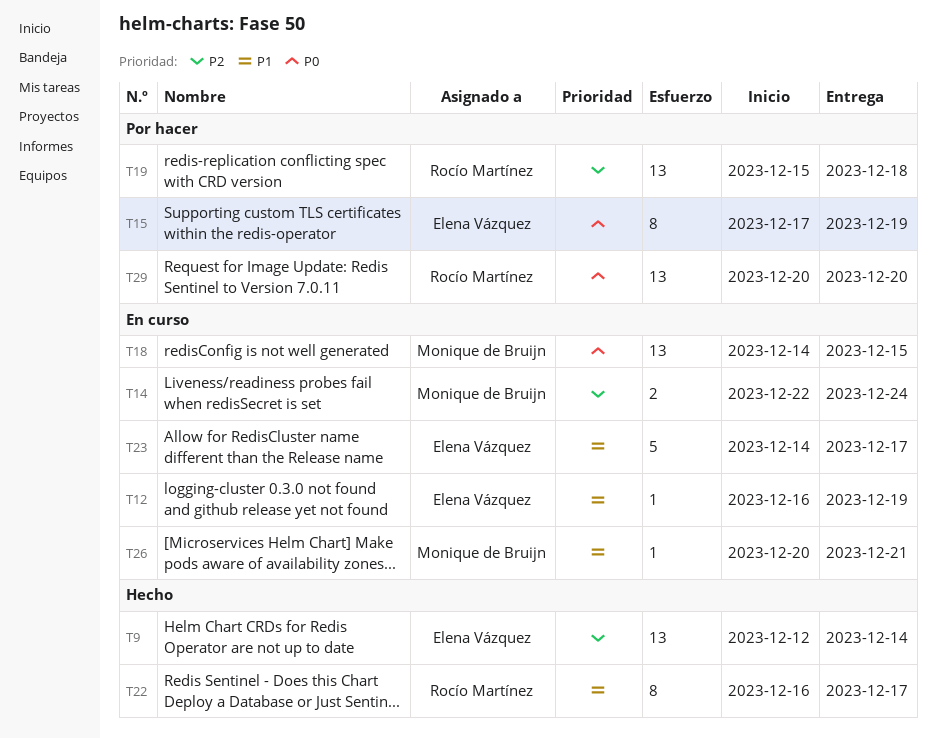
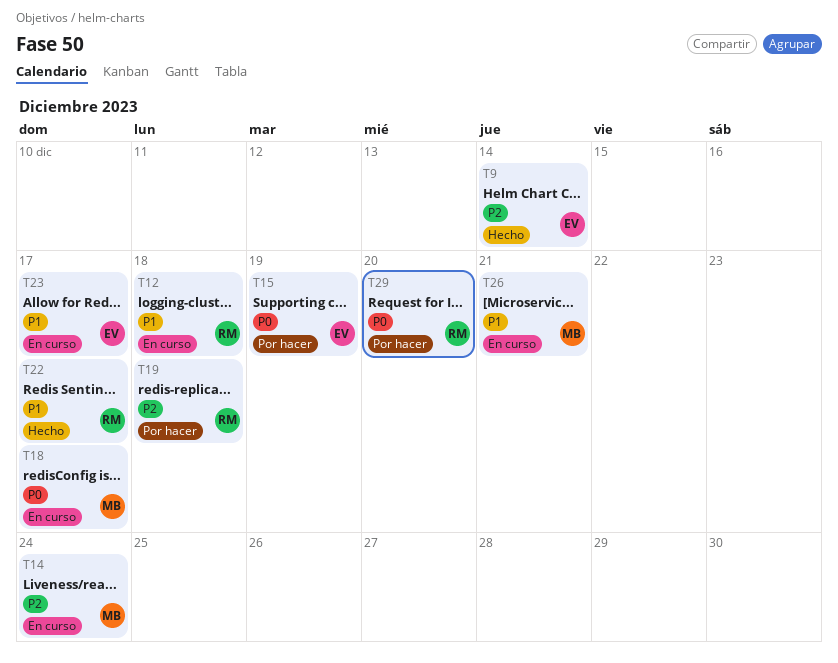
T12, owner: Elena Vázquez -> Rocío Martínez
T12, due: Dec 19 -> Dec 18
T18, due: Dec 15 -> Dec 17

